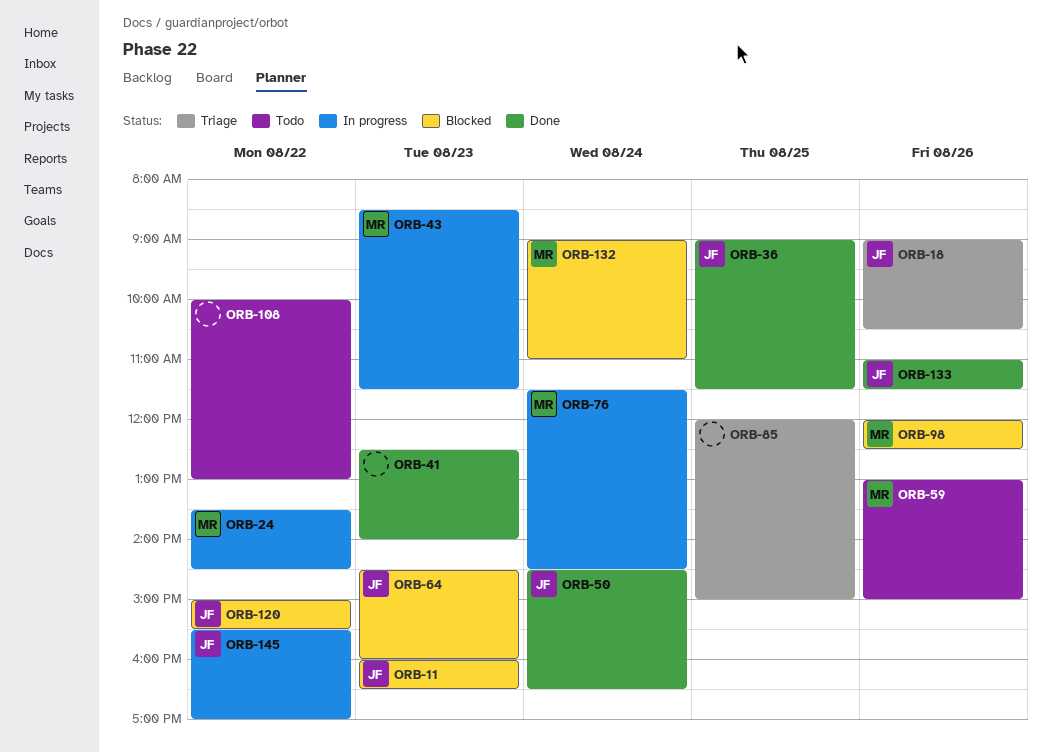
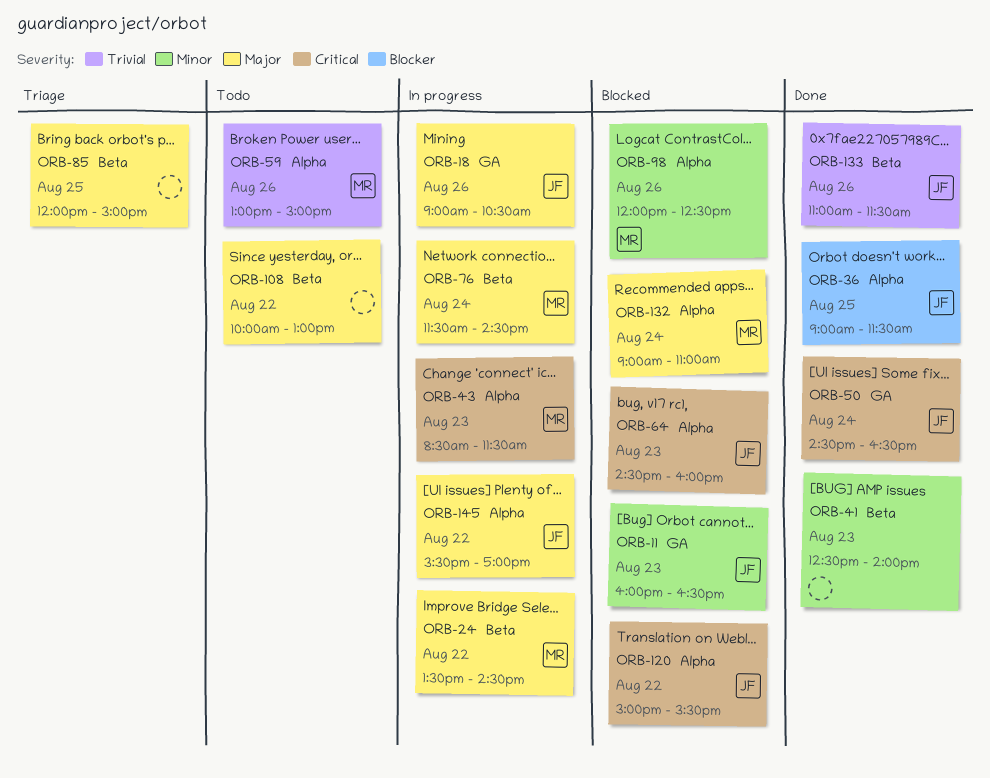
ORB-18, status: Triage -> In progress

